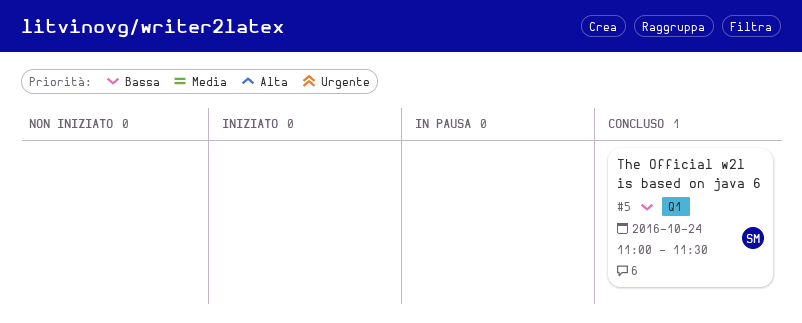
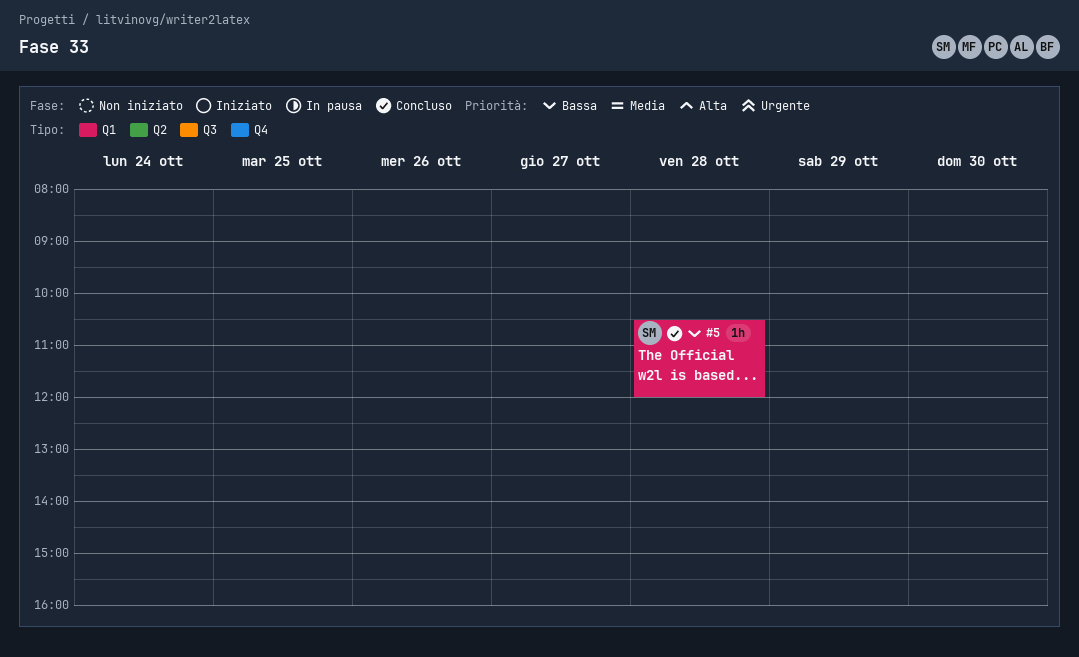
#5, day: Oct 24 -> Oct 28
#5, begins: 11:00 -> 10:30
#5, ends: 11:30 -> 12:00

